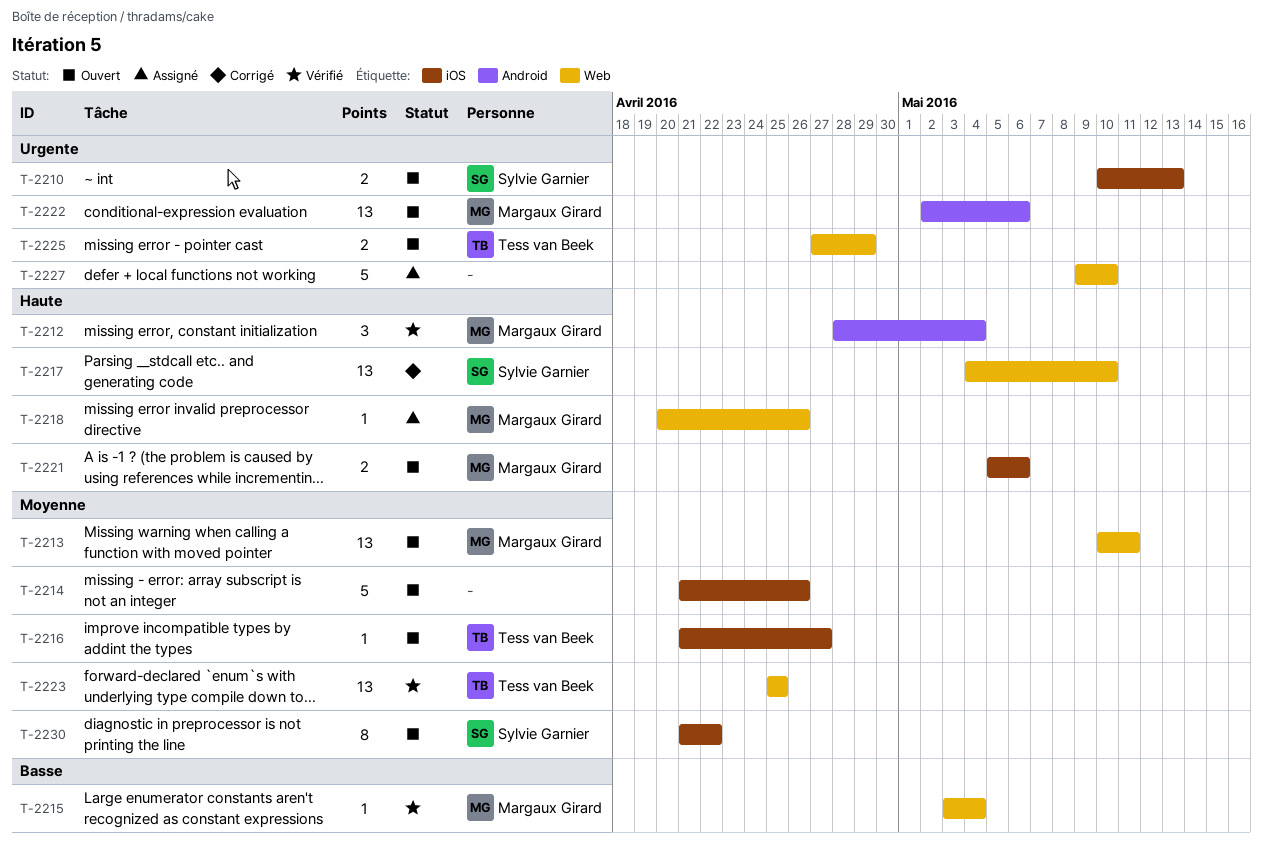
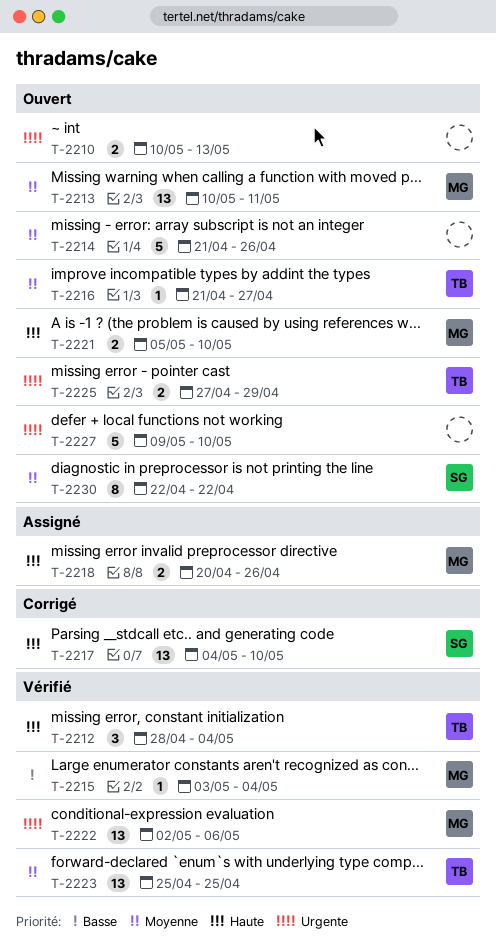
T-2210, owner: Sylvie Garnier -> none
T-2212, owner: Margaux Girard -> Tess van Beek
T-2218, estimate: 1 -> 2
T-2221, due: May 6 -> May 10
T-2222, status: Ouvert -> Vérifié
T-2227, status: Assigné -> Ouvert
T-2230, start: Apr 21 -> Apr 22

